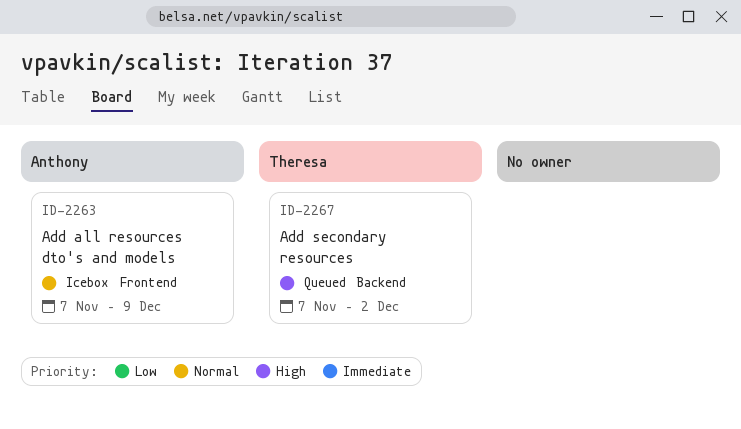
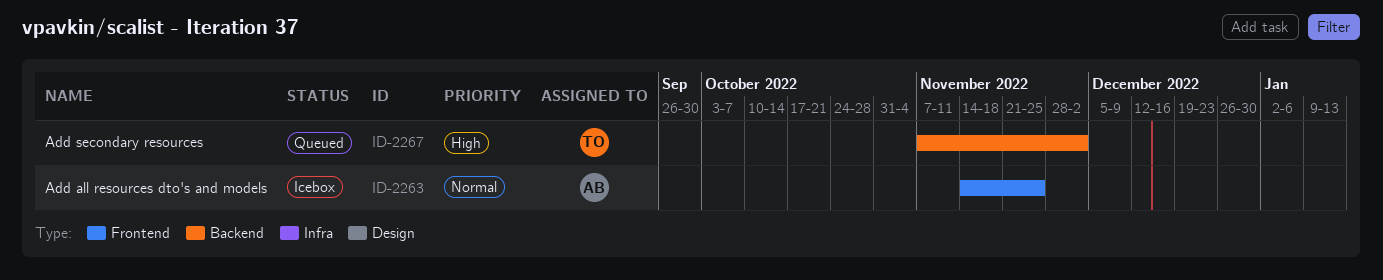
ID-2263, start: Nov 7 -> Nov 14
ID-2263, due: Dec 9 -> Nov 25

